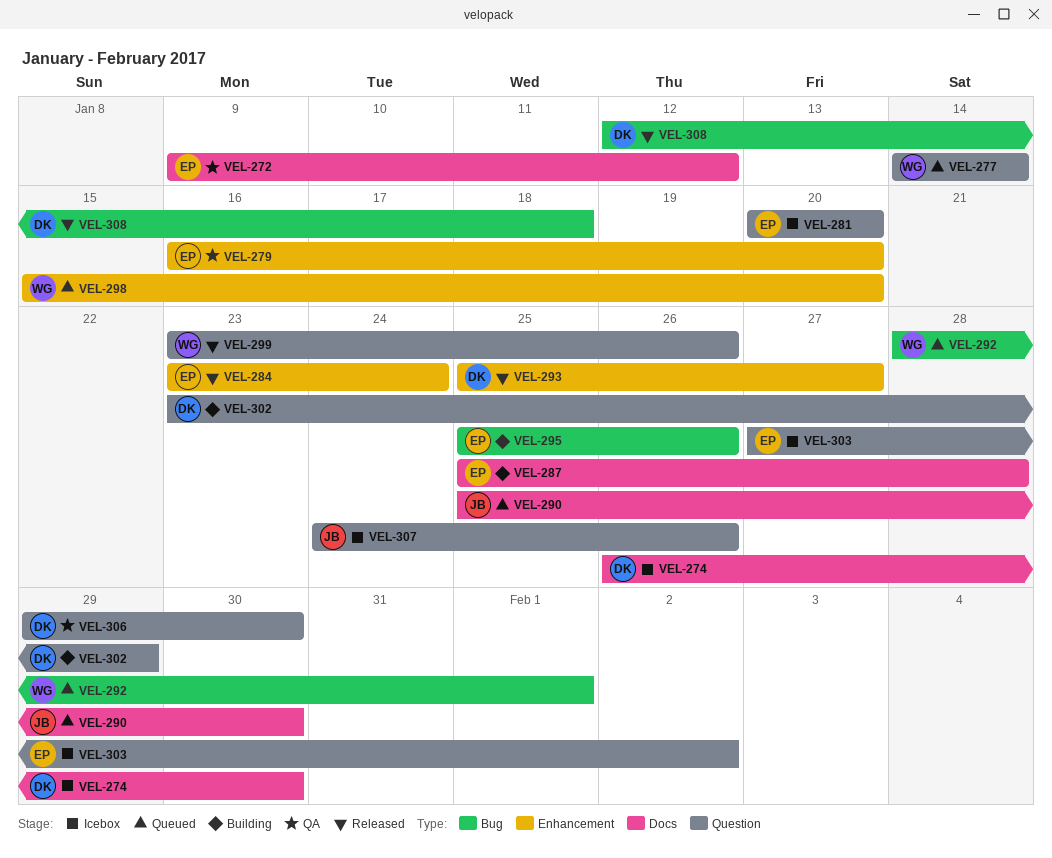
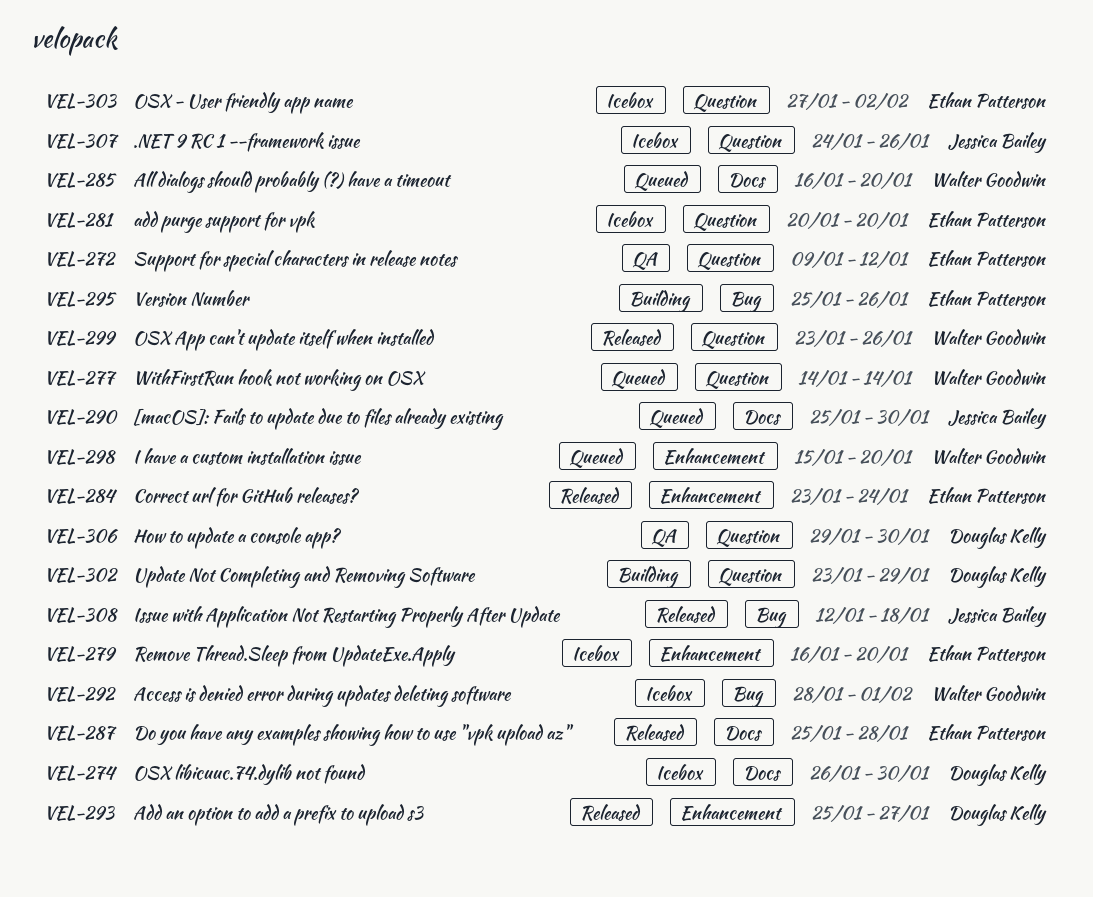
VEL-272, label: Docs -> Question
VEL-279, status: QA -> Icebox
VEL-285: none -> present
VEL-287, status: Building -> Released
VEL-292, status: Queued -> Icebox
VEL-308, owner: Douglas Kelly -> Jessica Bailey

